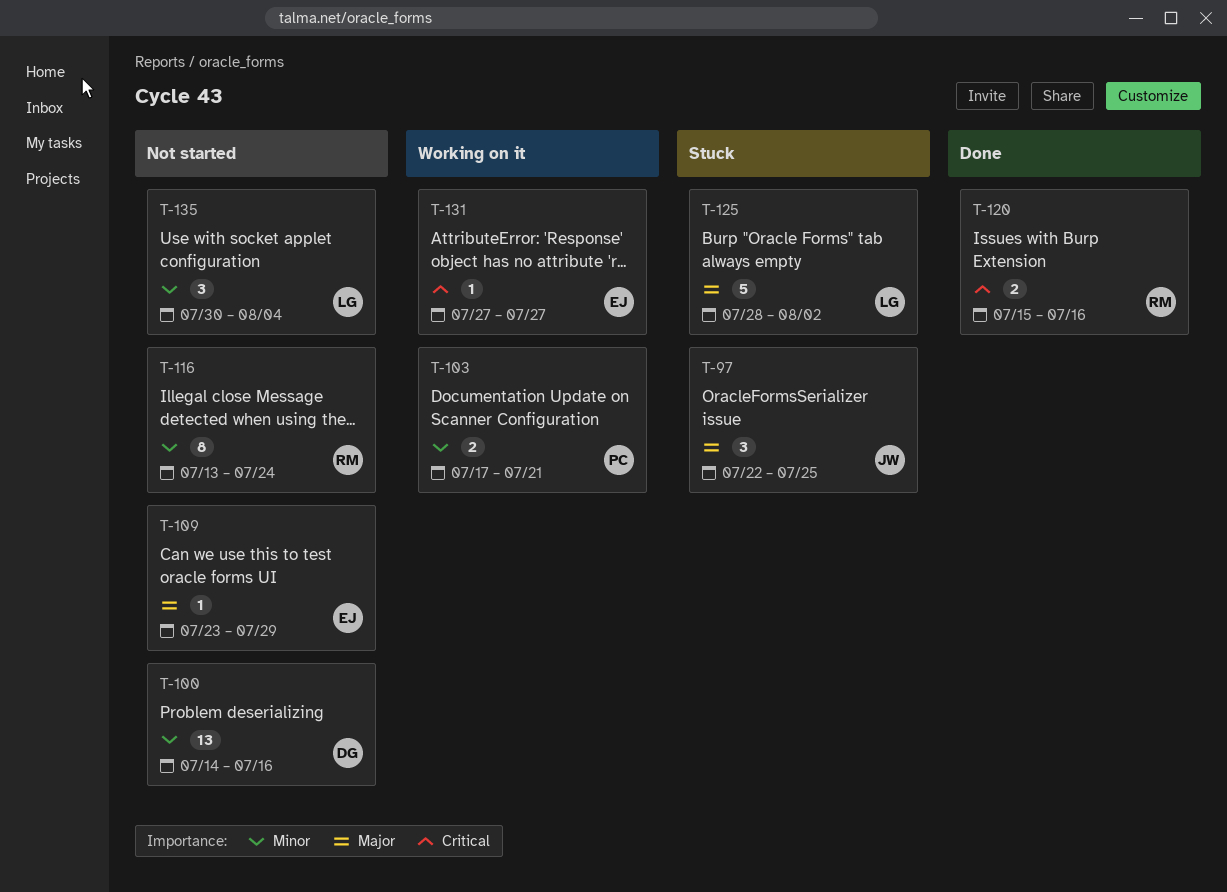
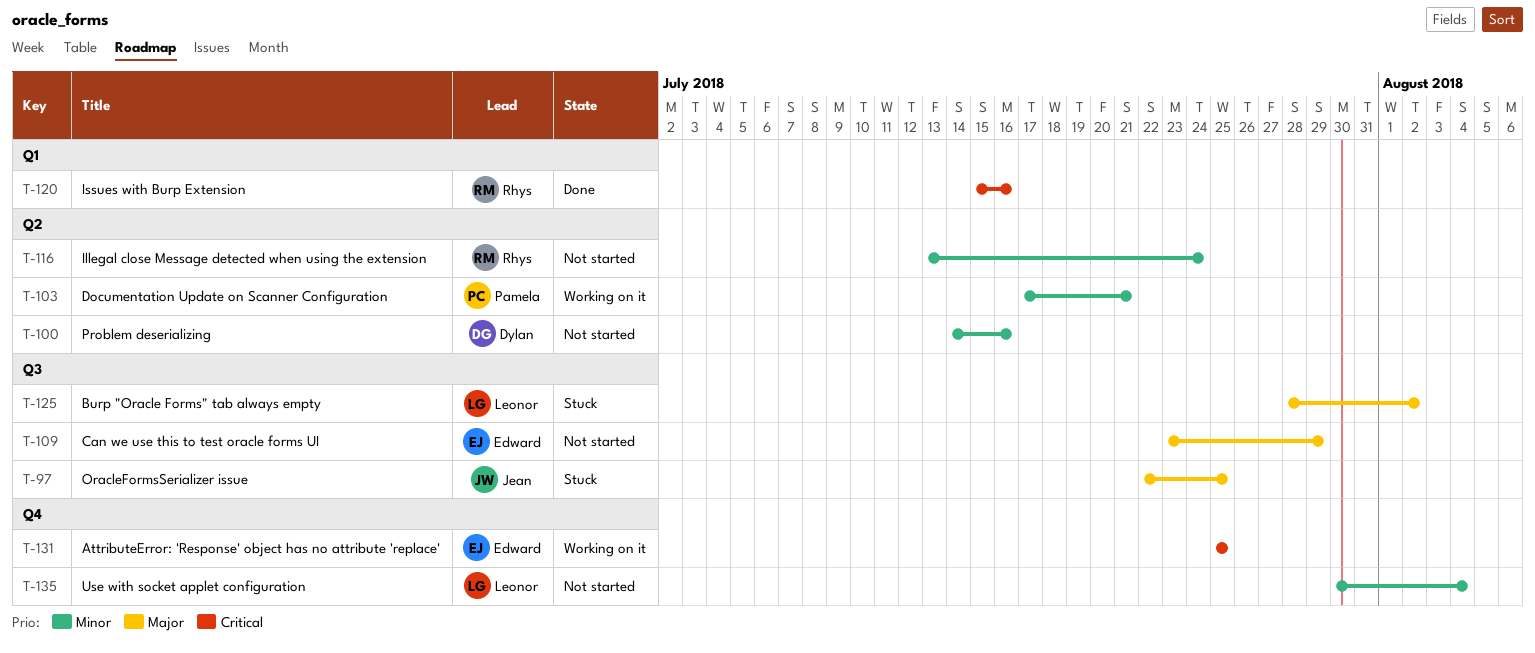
T-131, start: Jul 27 -> Jul 25
T-131, due: Jul 27 -> Jul 25

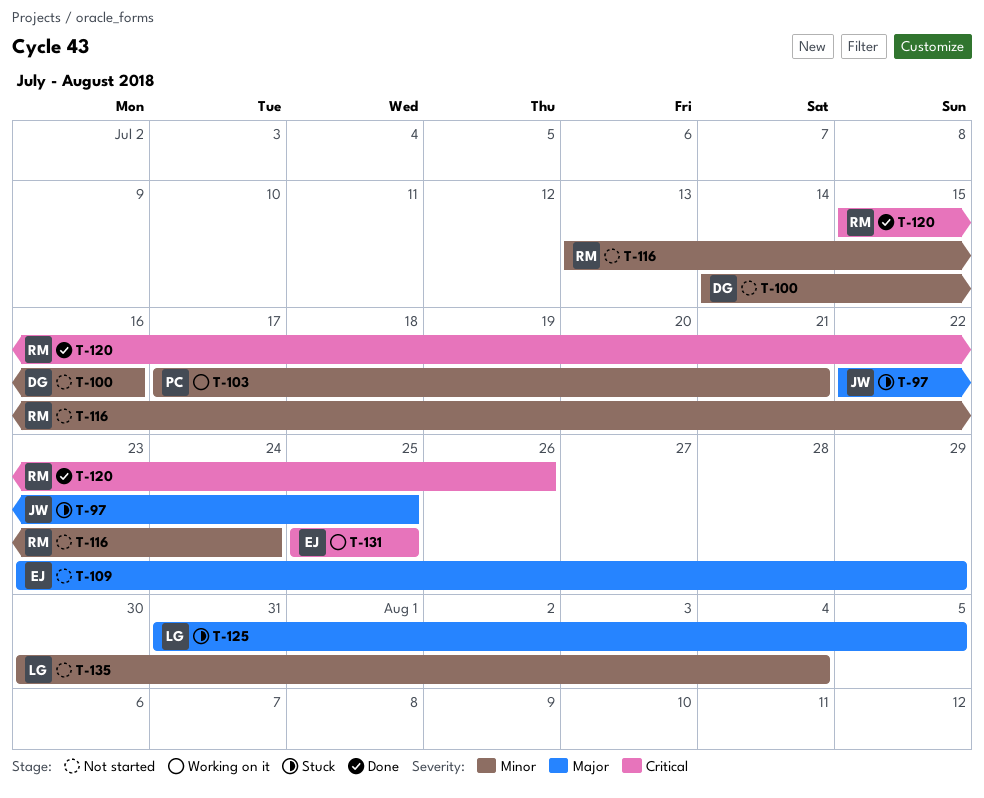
T-120, due: Jul 16 -> Jul 26
T-125, start: Jul 28 -> Jul 31
T-125, due: Aug 2 -> Aug 5

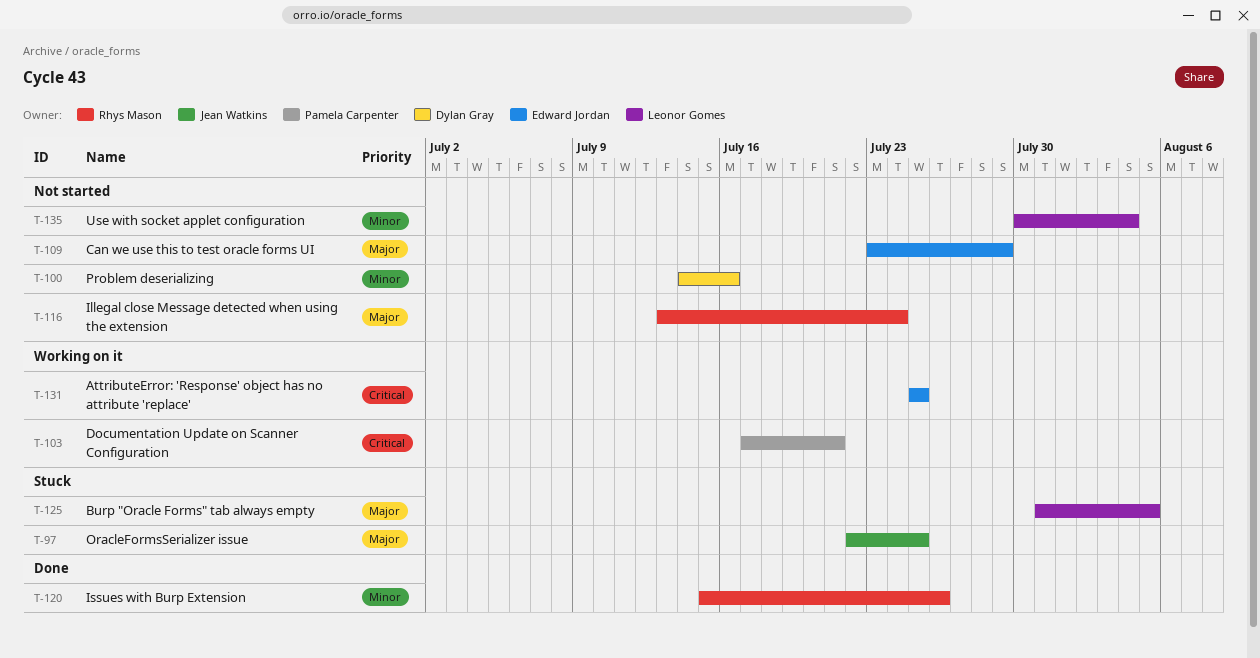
T-103, priority: Minor -> Critical
T-116, priority: Minor -> Major
T-120, priority: Critical -> Minor

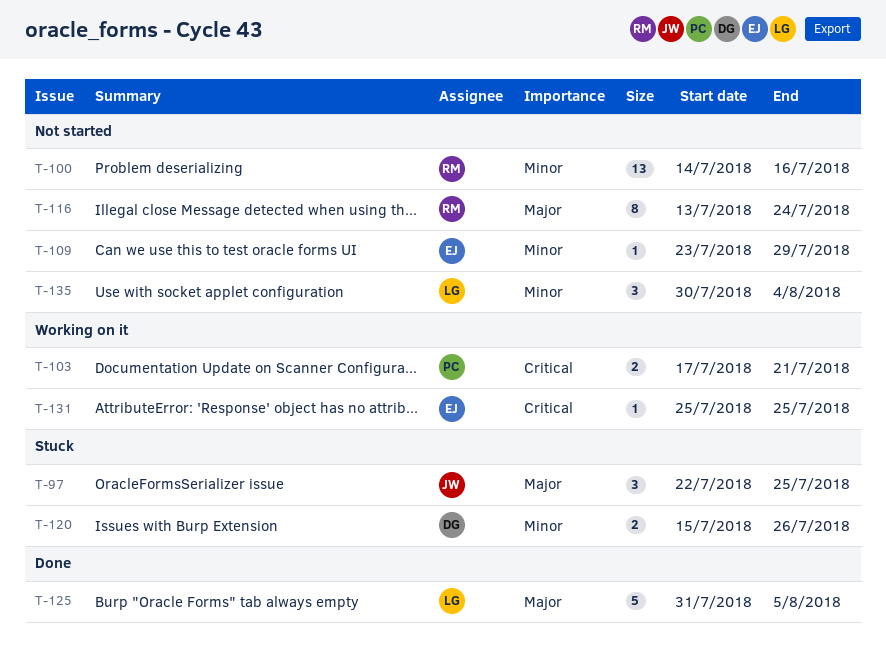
T-100, owner: Dylan Gray -> Rhys Mason
T-109, priority: Major -> Minor
T-120, status: Done -> Stuck
T-120, owner: Rhys Mason -> Dylan Gray
T-125, status: Stuck -> Done

